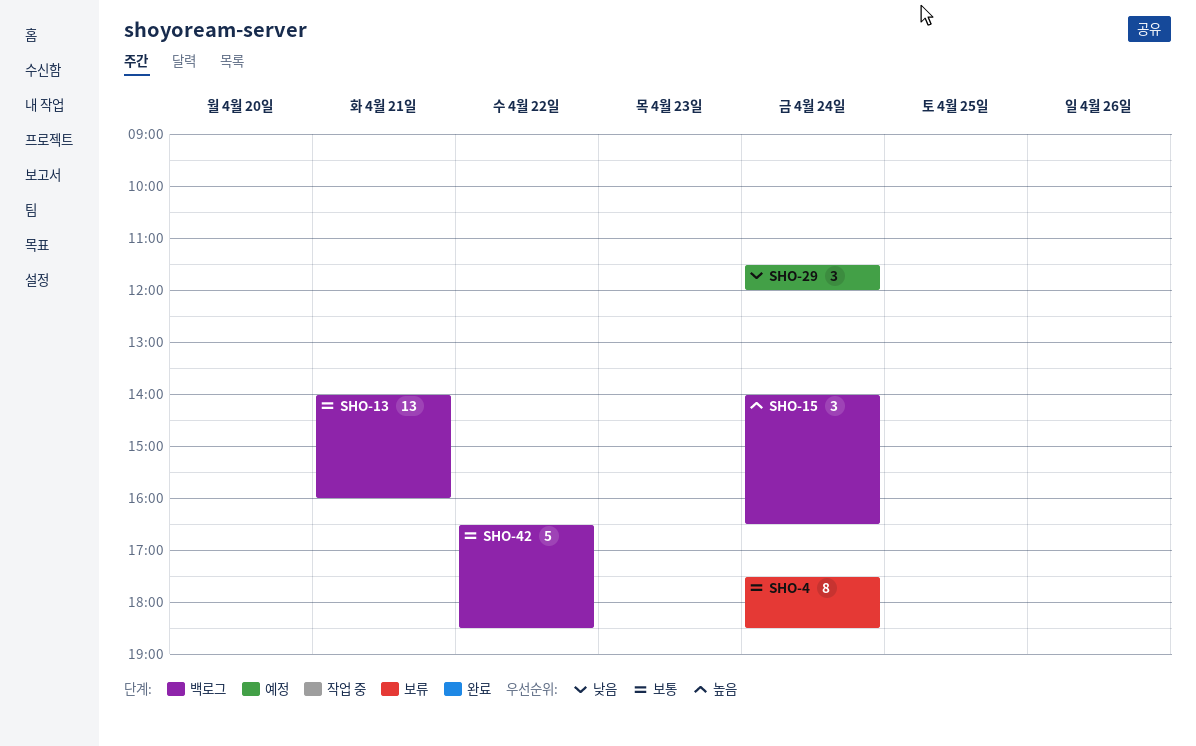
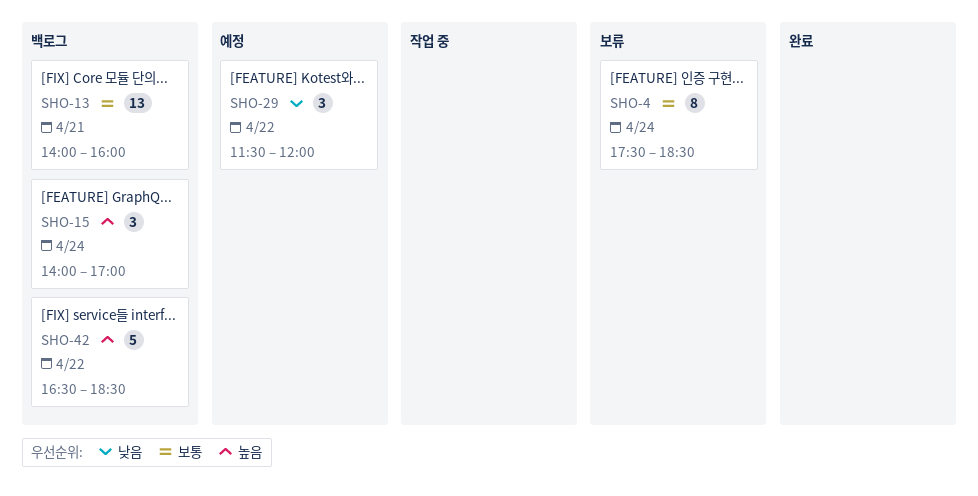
SHO-15, ends: 16:30 -> 17:00
SHO-29, day: Apr 24 -> Apr 22
SHO-42, priority: 보통 -> 높음

